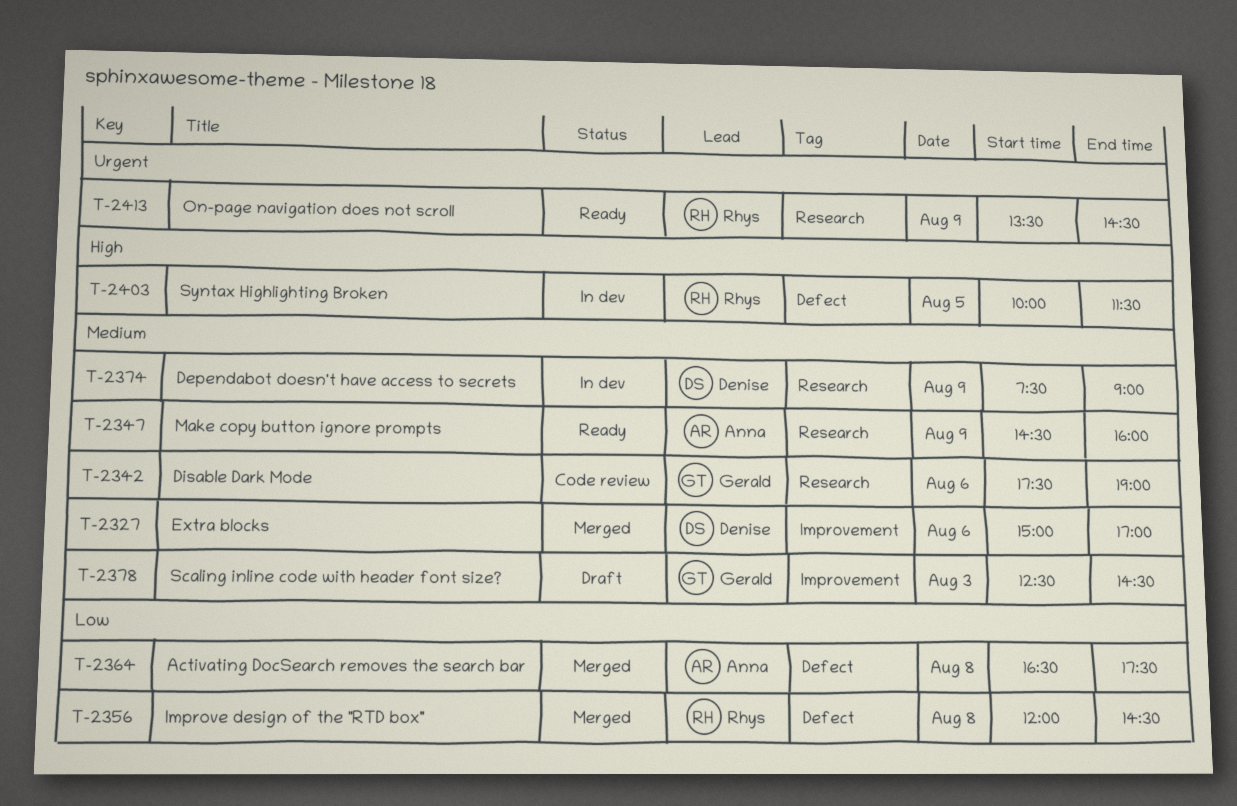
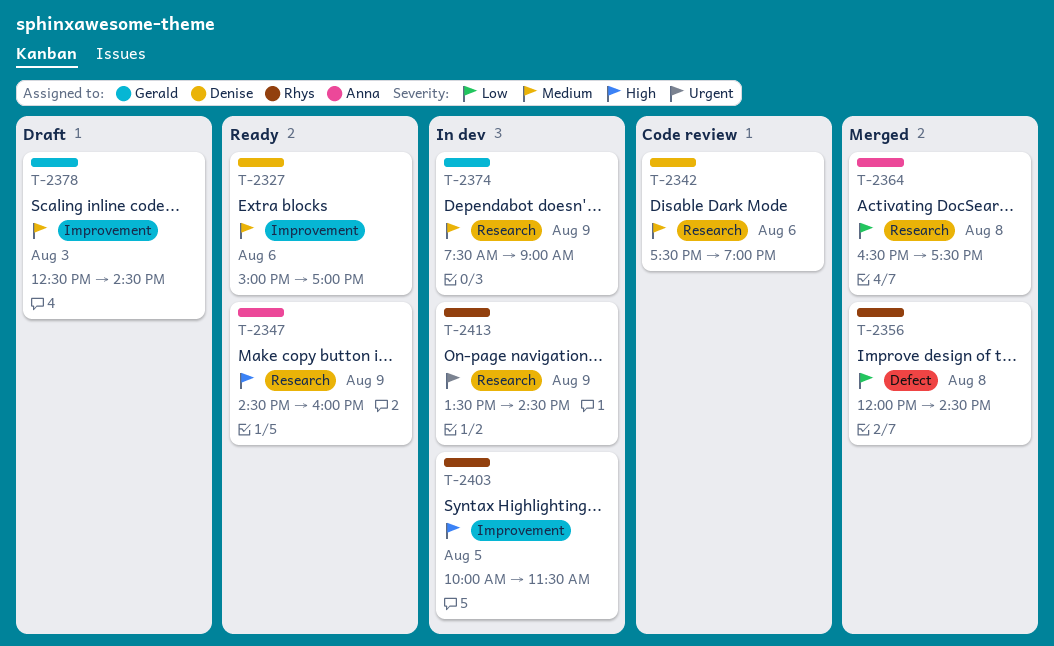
T-2327, status: Merged -> Ready
T-2342, owner: Gerald -> Denise
T-2347, priority: Medium -> High
T-2364, label: Defect -> Research
T-2374, owner: Denise -> Gerald
T-2403, label: Defect -> Improvement
T-2413, status: Ready -> In dev

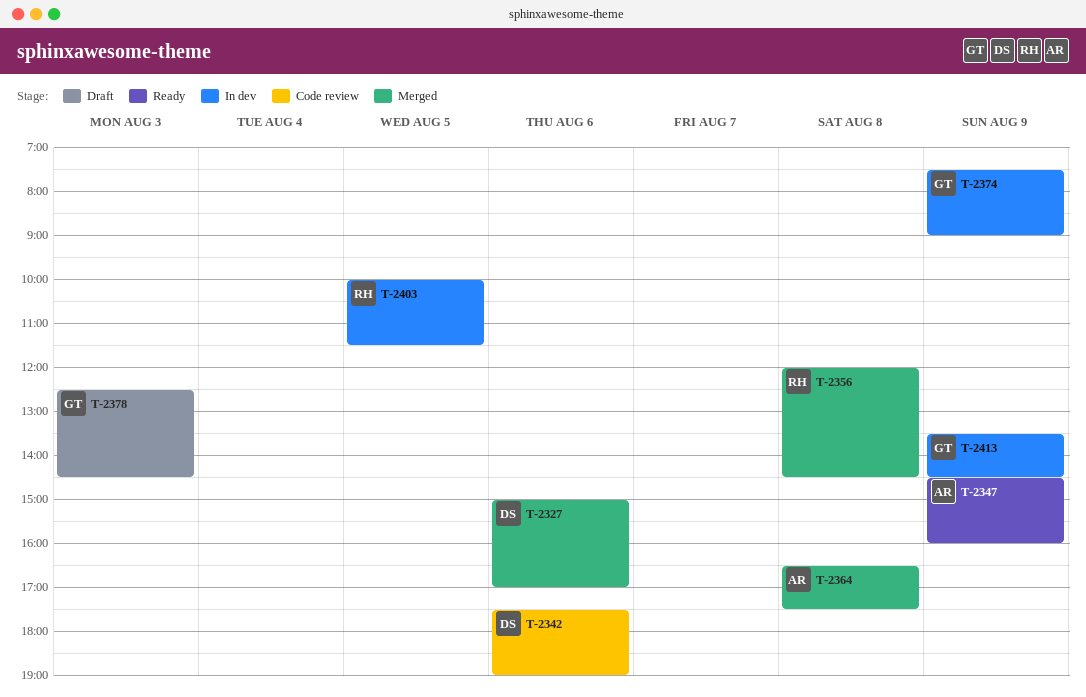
T-2327, status: Ready -> Merged
T-2413, owner: Rhys -> Gerald

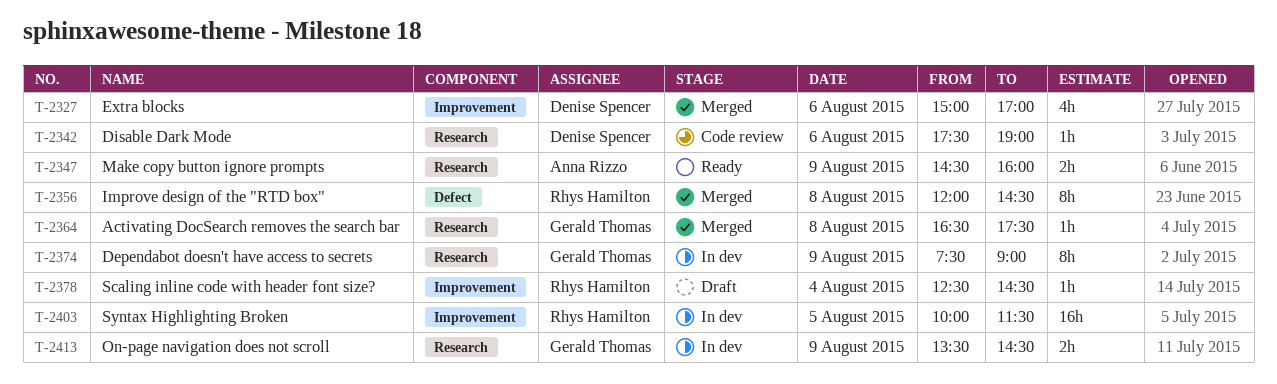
T-2364, owner: Anna Rizzo -> Gerald Thomas
T-2378, owner: Gerald Thomas -> Rhys Hamilton
T-2378, day: Aug 3 -> Aug 4

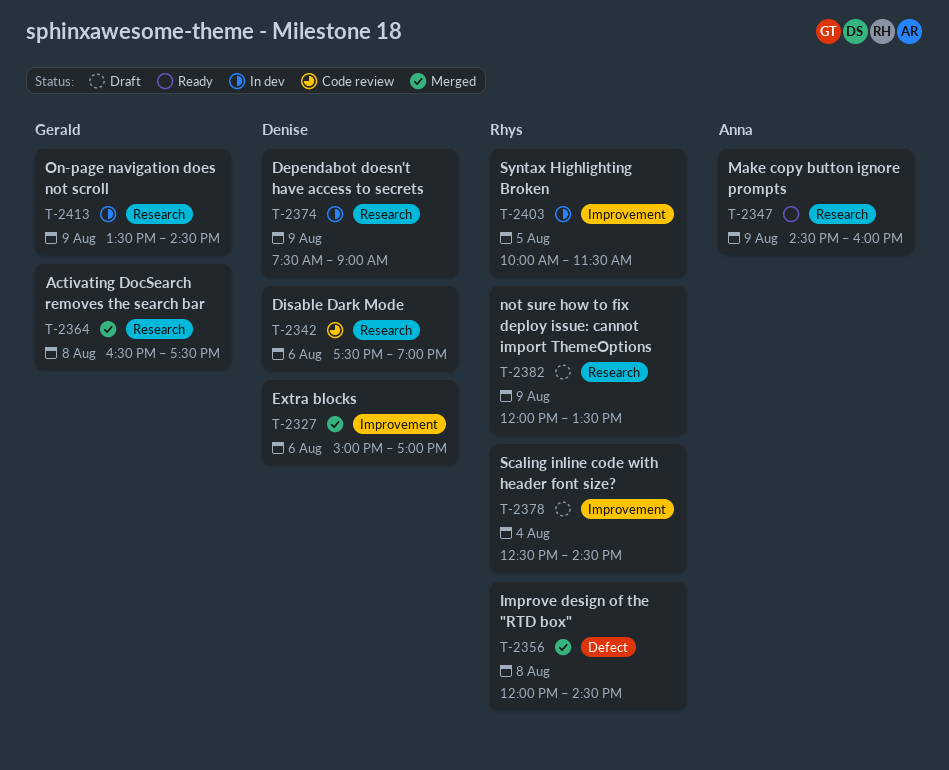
T-2374, owner: Gerald Thomas -> Denise Spencer
T-2382: none -> present

